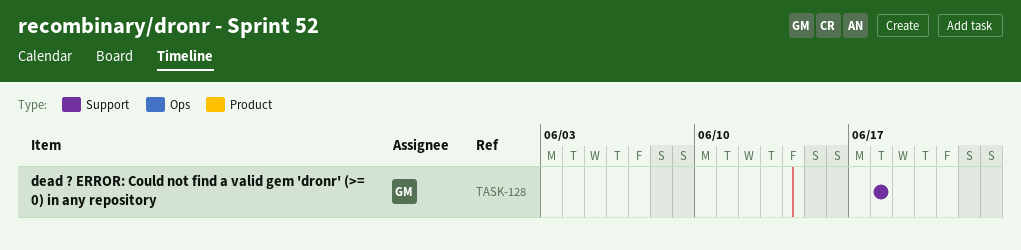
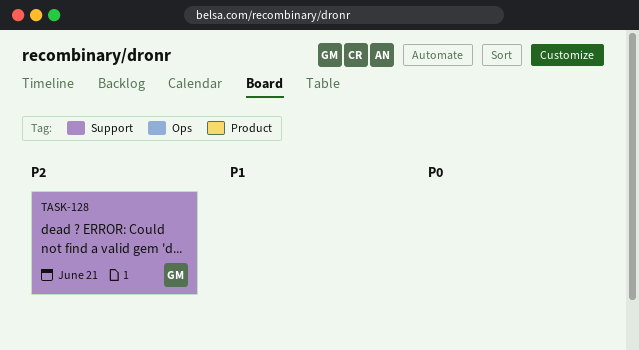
TASK-128, due: Jun 18 -> Jun 21

